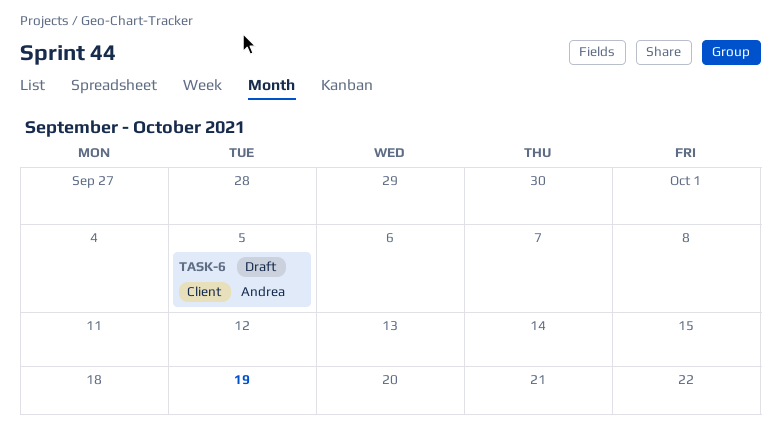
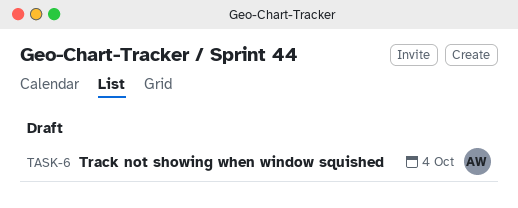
TASK-6, due: Oct 5 -> Oct 4

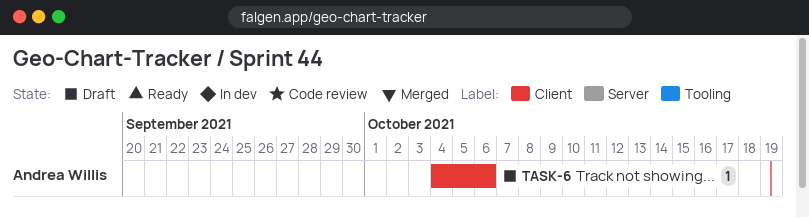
TASK-6, due: Oct 4 -> Oct 6

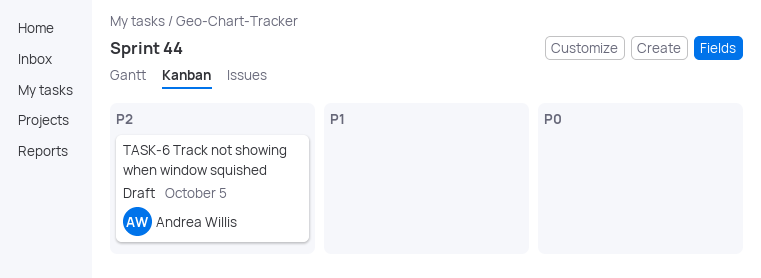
TASK-6, due: Oct 6 -> Oct 5

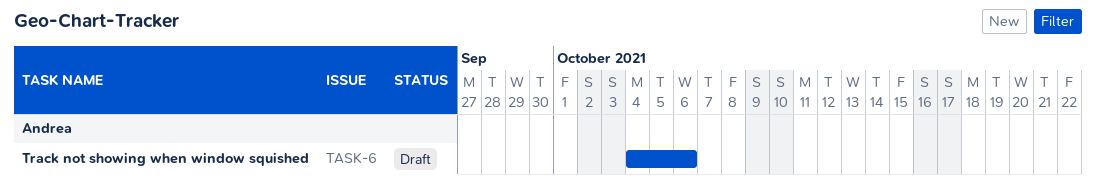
TASK-6, due: Oct 5 -> Oct 6

